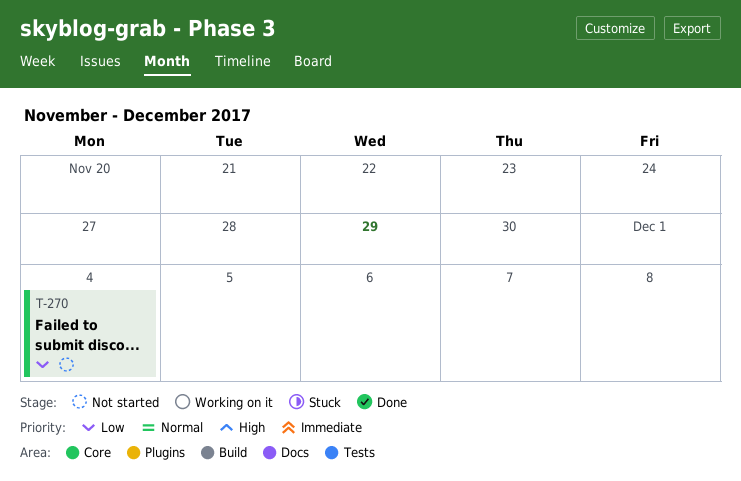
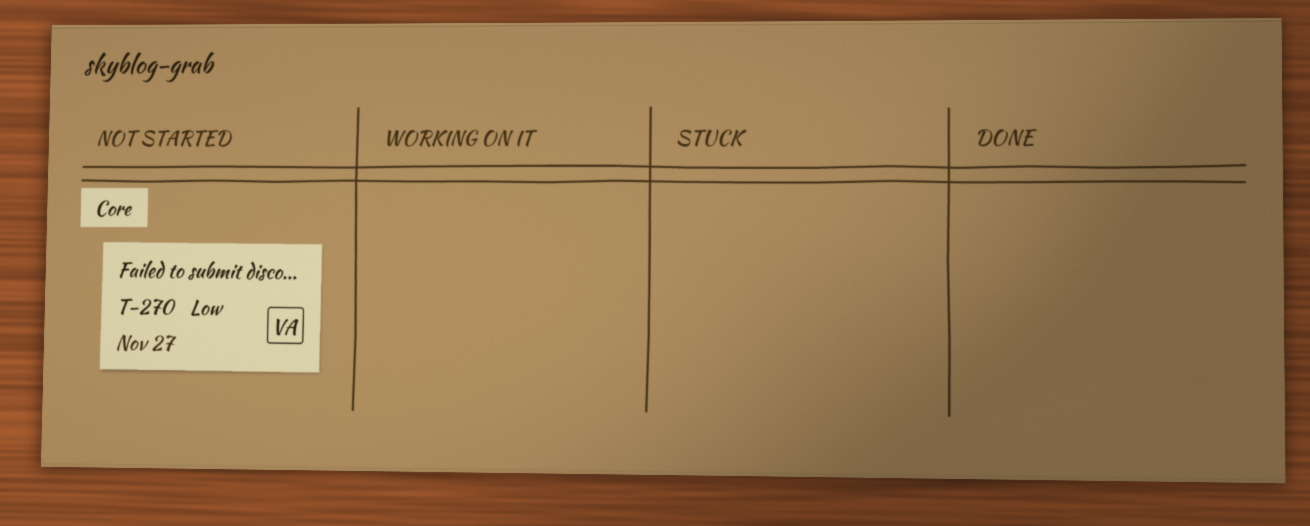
T-270, due: Dec 4 -> Nov 27

